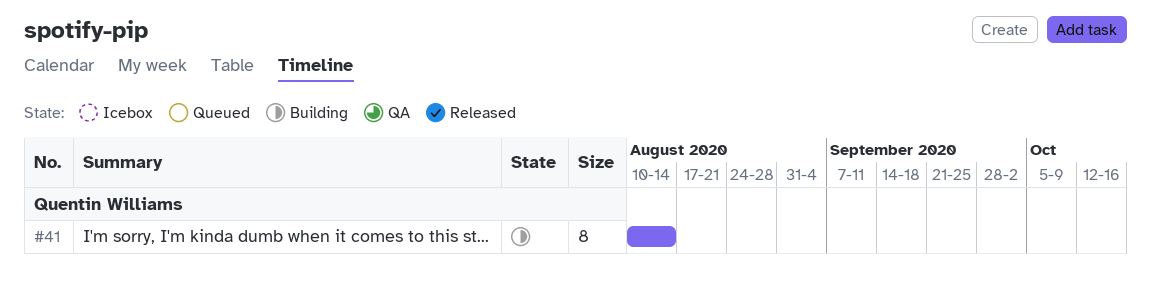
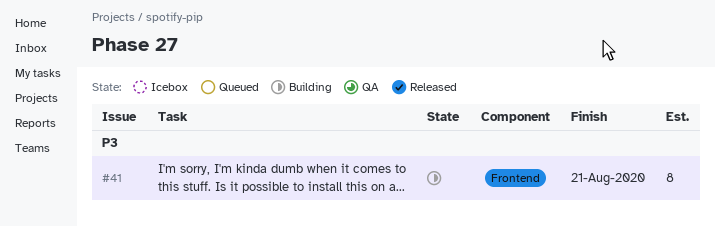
#41, due: Aug 14 -> Aug 21

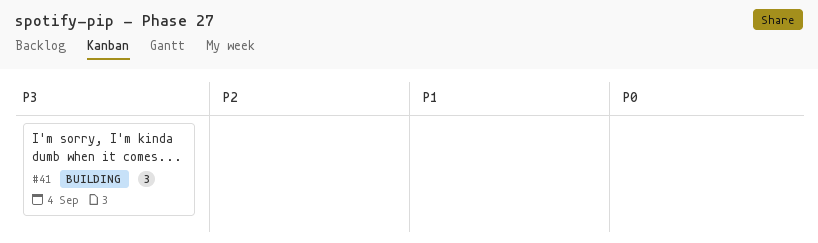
#41, estimate: 8 -> 3
#41, due: Aug 21 -> Sep 4

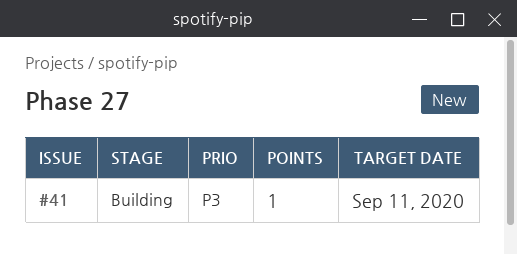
#41, estimate: 3 -> 1
#41, due: Sep 4 -> Sep 11

